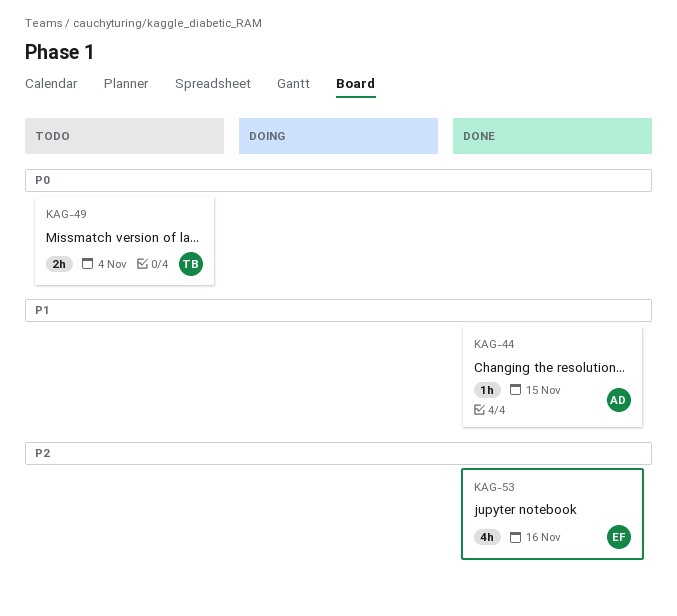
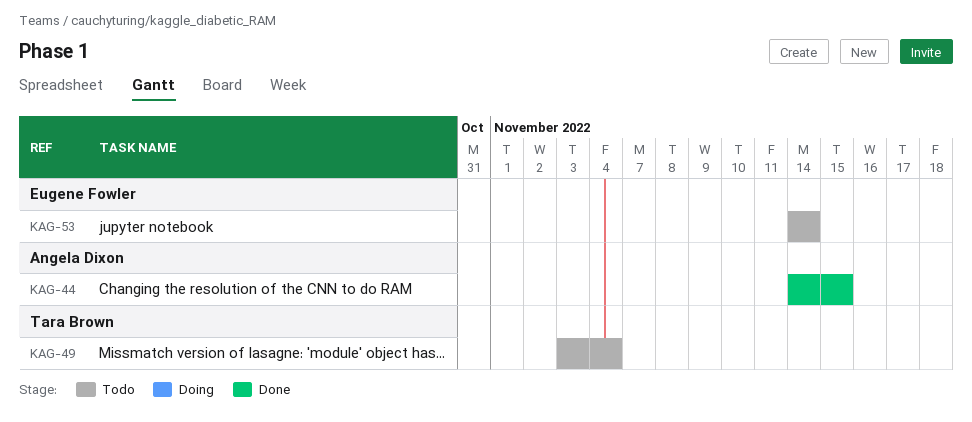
KAG-53, status: Done -> Todo
KAG-53, due: Nov 16 -> Nov 14

